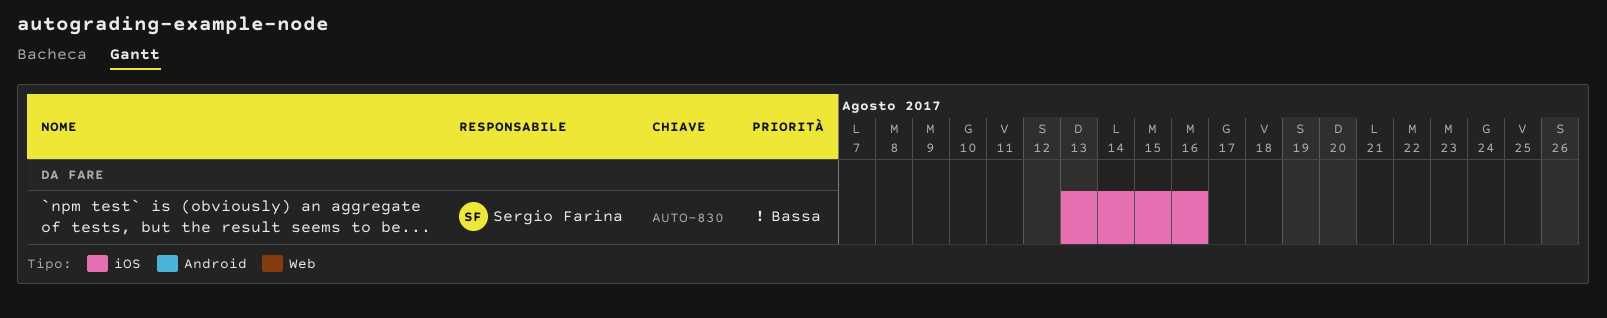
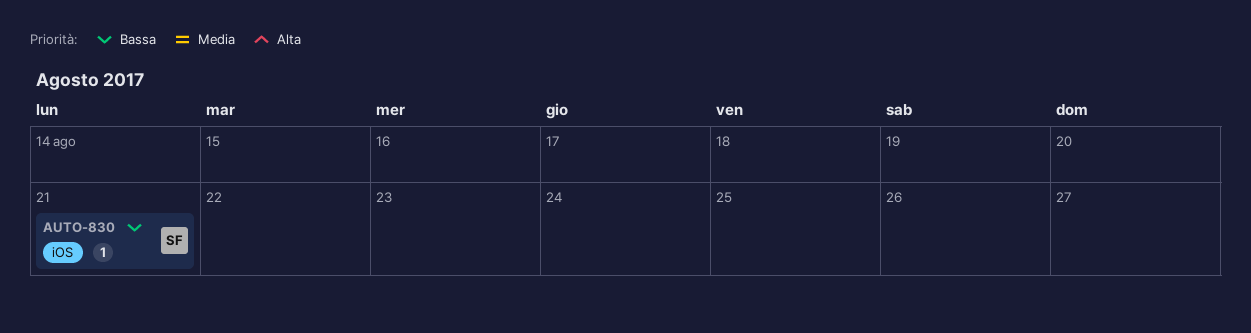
AUTO-830, due: Aug 16 -> Aug 21

